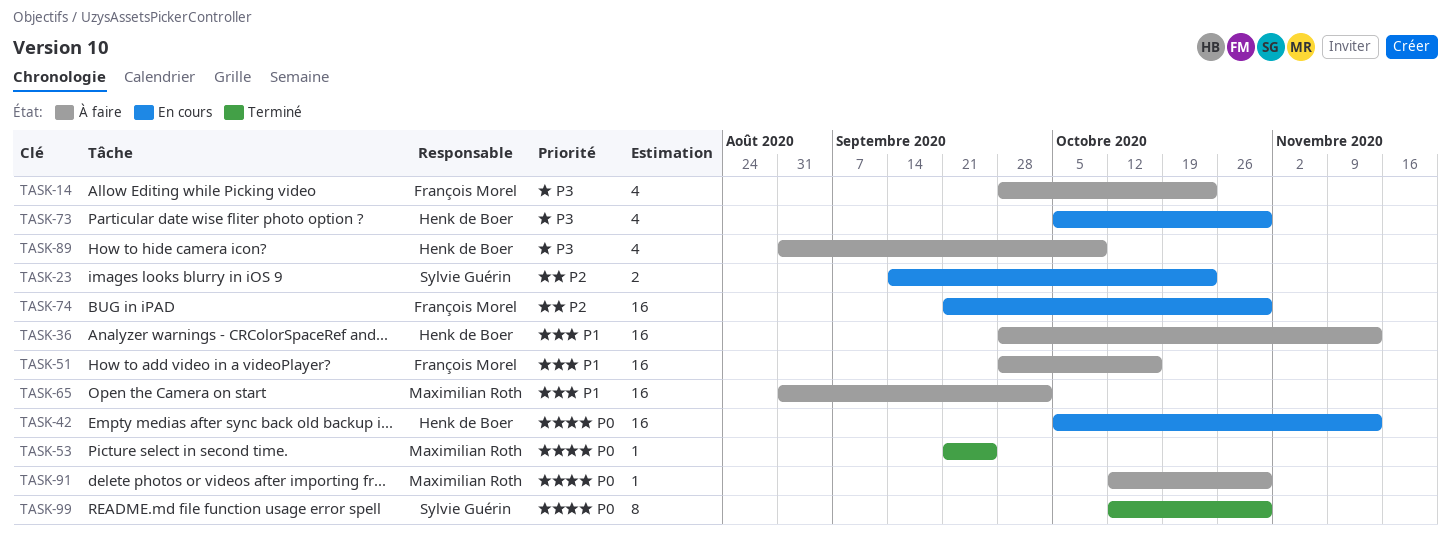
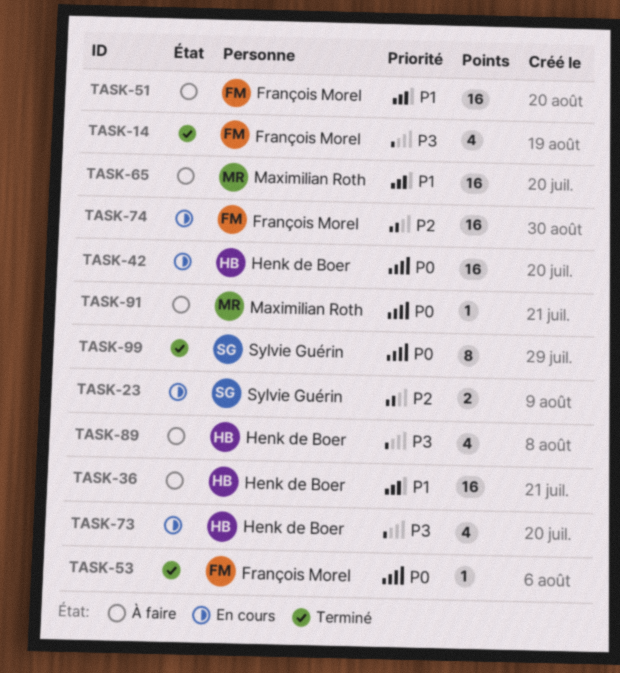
TASK-14, status: À faire -> Terminé
TASK-53, owner: Maximilian Roth -> François Morel

